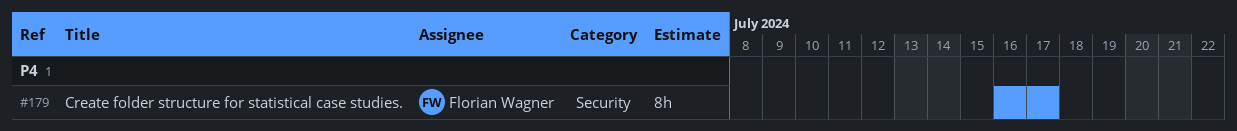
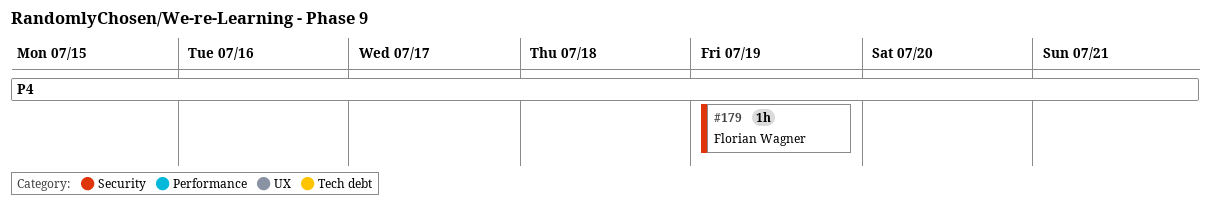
#179, estimate: 8h -> 1h
#179, due: Jul 17 -> Jul 19

